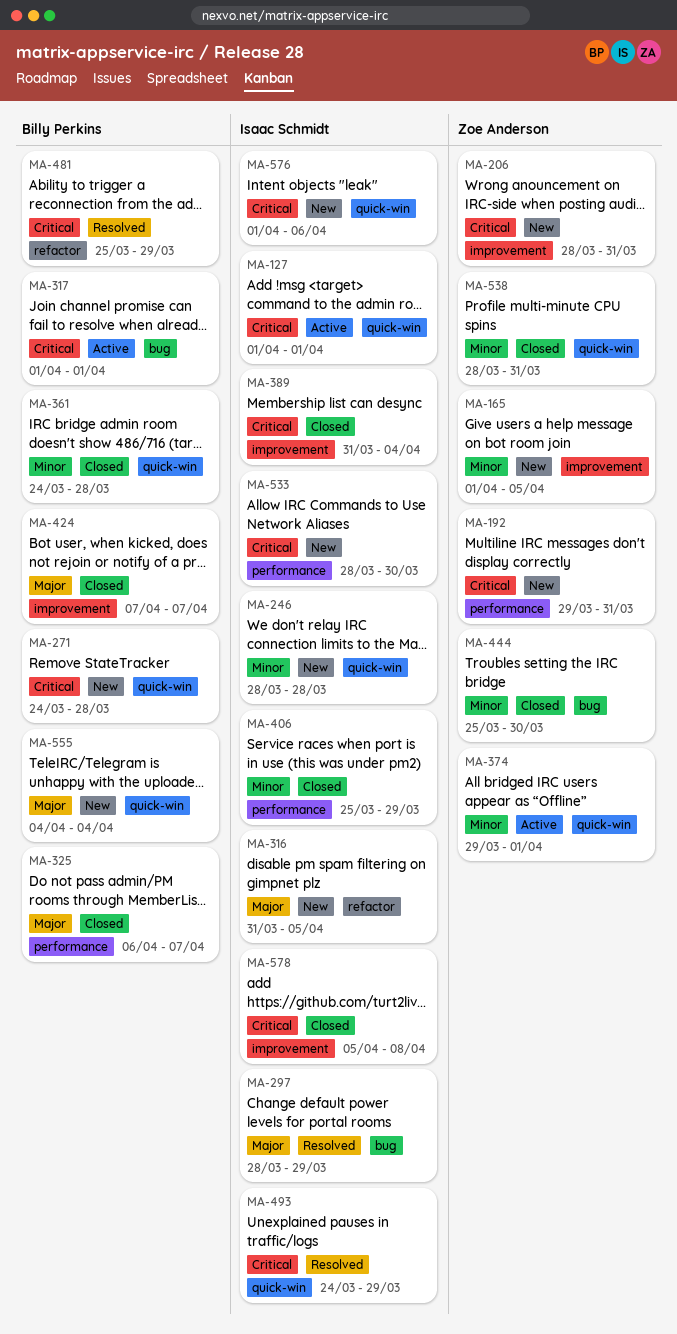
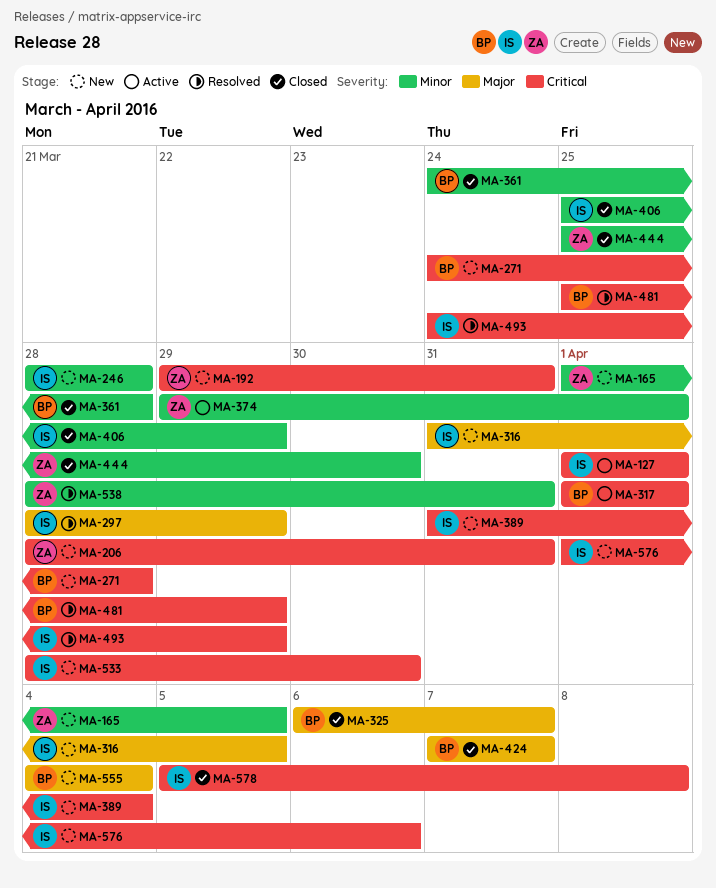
MA-389, status: Closed -> New
MA-538, status: Closed -> Resolved

